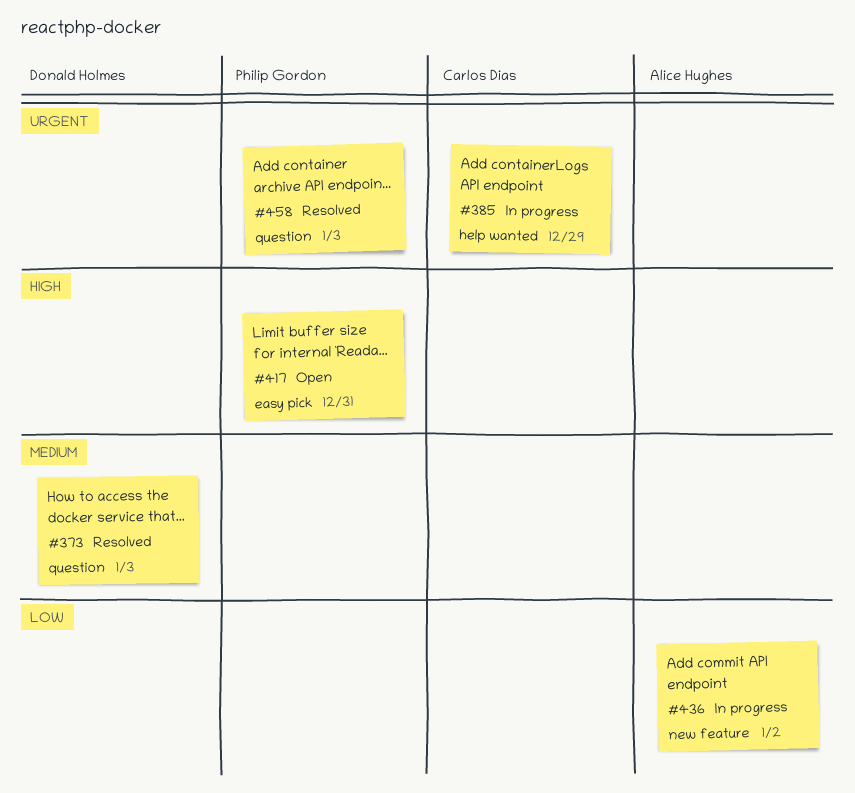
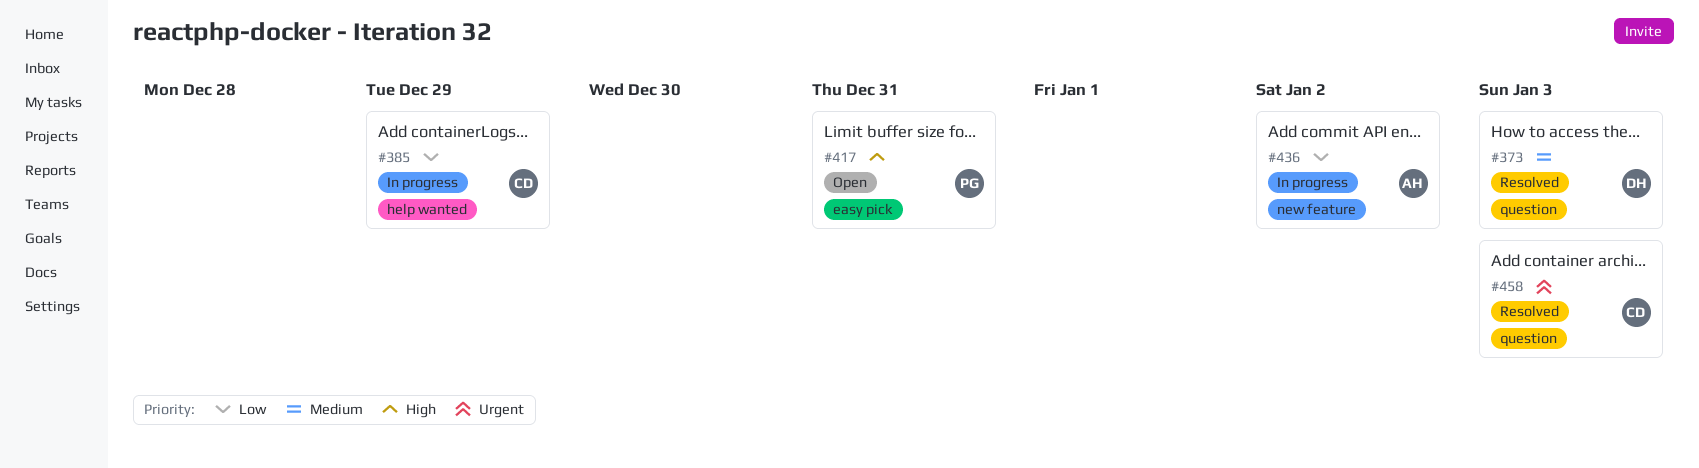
#385, priority: Urgent -> Low
#458, owner: Philip Gordon -> Carlos Dias

